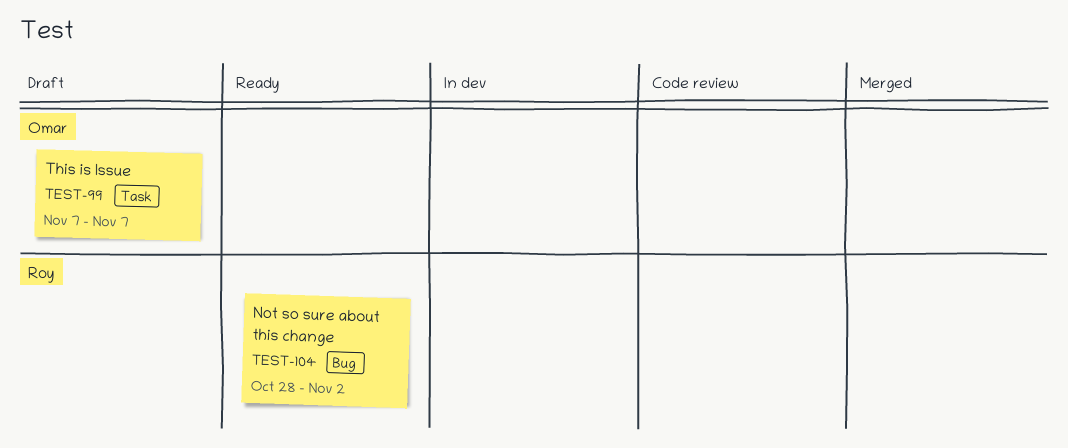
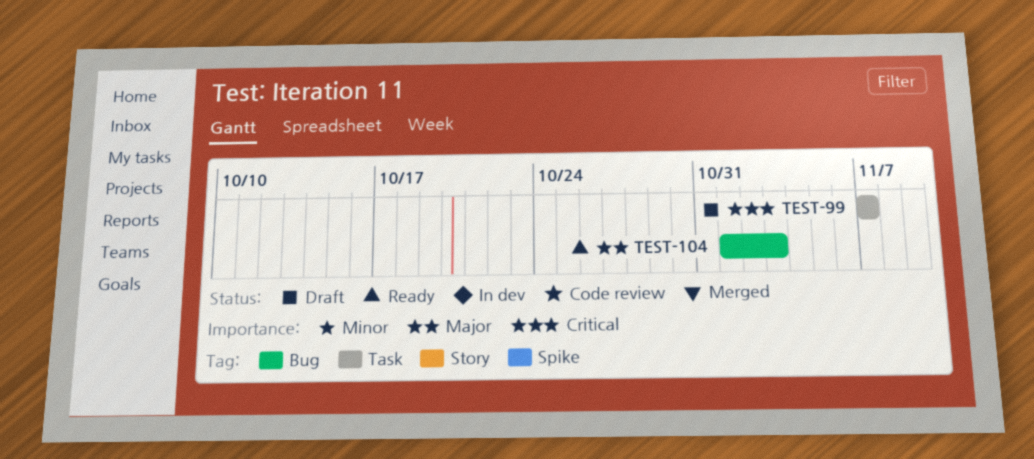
TEST-104, start: Oct 28 -> Nov 1
TEST-104, due: Nov 2 -> Nov 3

